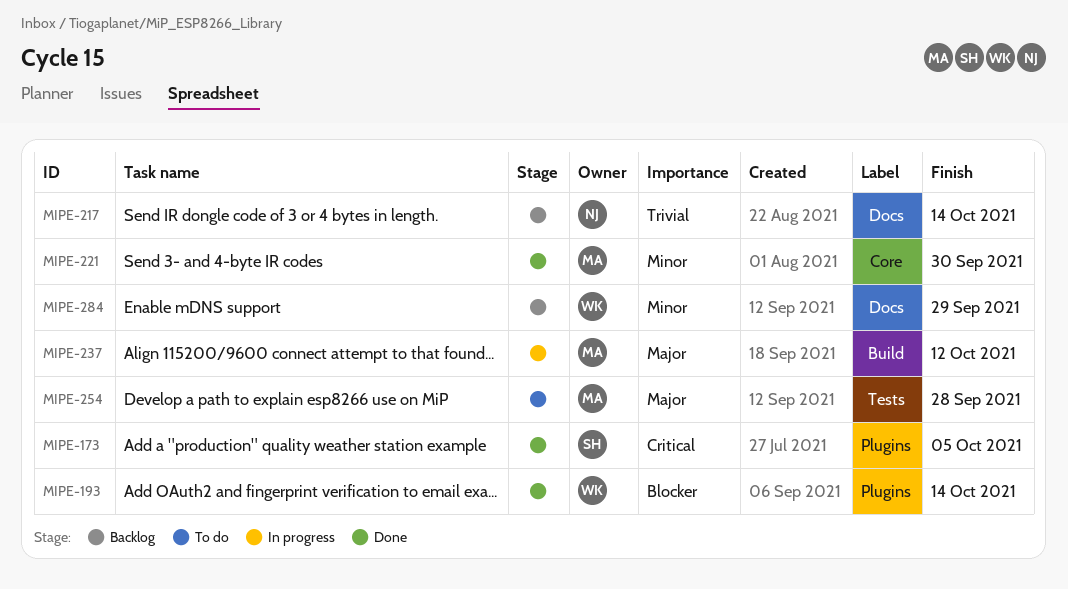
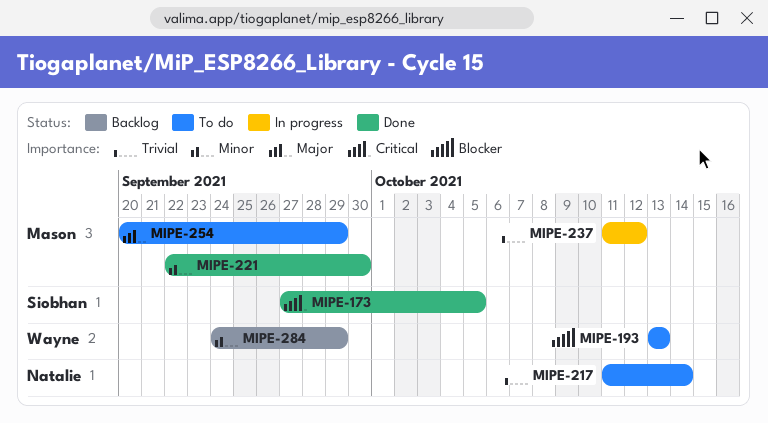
MIPE-193, status: Done -> To do
MIPE-193, due: Oct 14 -> Oct 13
MIPE-217, status: Backlog -> To do
MIPE-237, priority: Major -> Trivial
MIPE-254, due: Sep 28 -> Sep 29

